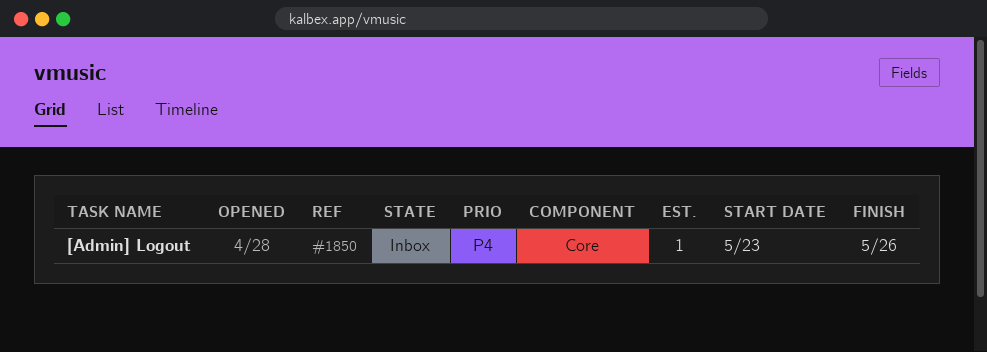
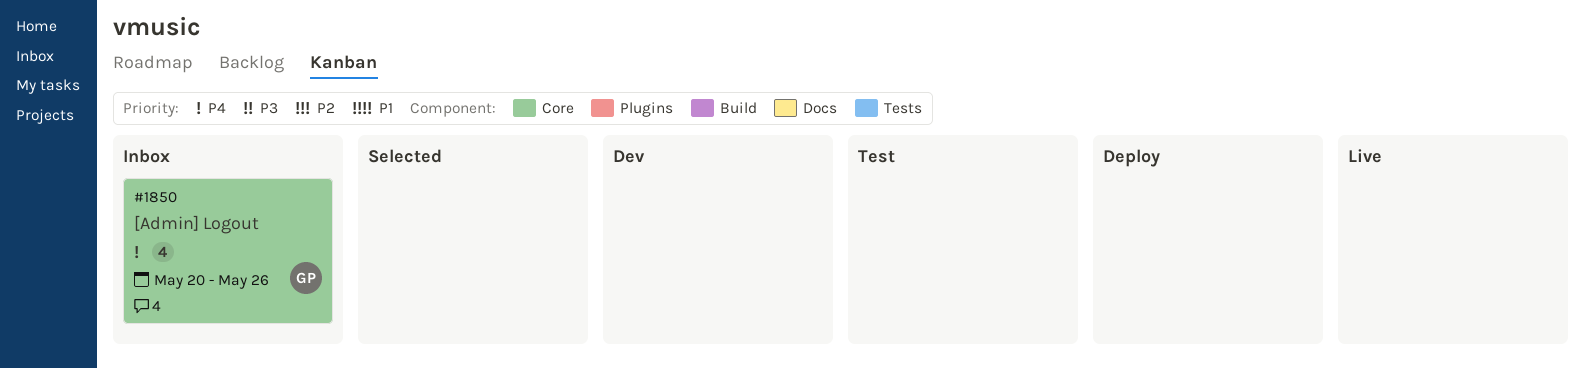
#1850, estimate: 1 -> 4
#1850, start: May 23 -> May 20

